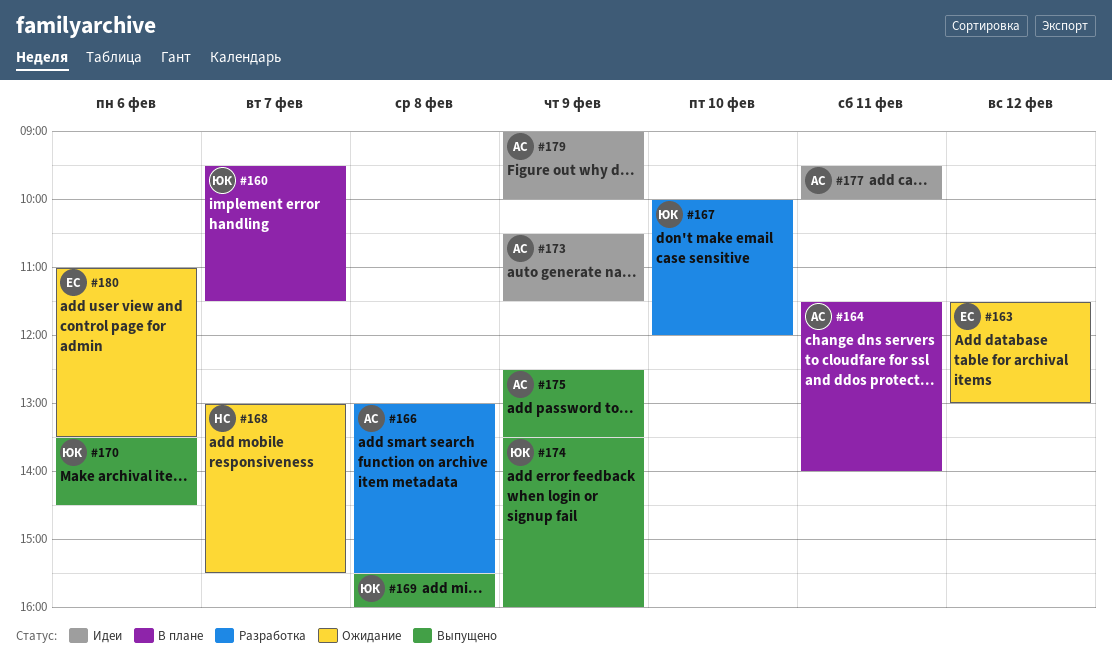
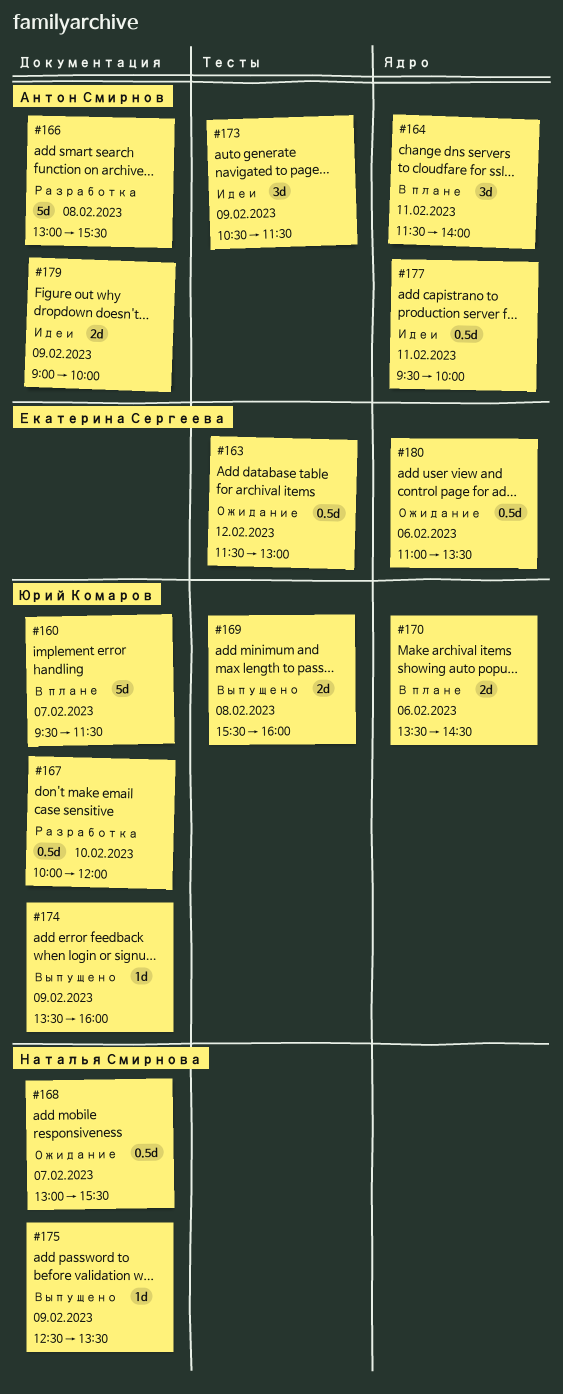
#170, status: Выпущено -> В плане
#175, owner: Антон Смирнов -> Наталья Смирнова

